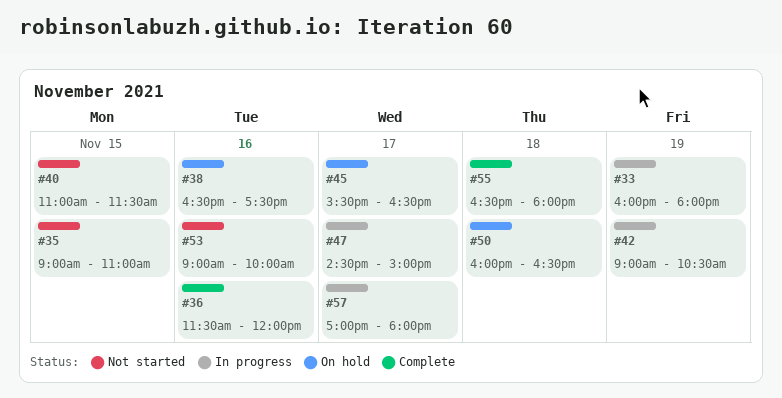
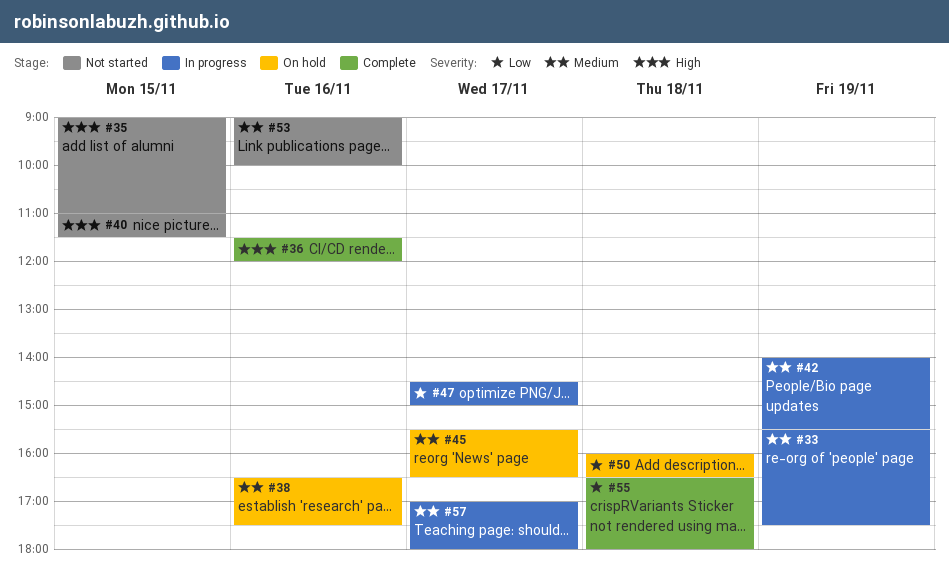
#33, begins: 16:00 -> 15:30
#33, ends: 18:00 -> 17:30
#42, begins: 09:00 -> 14:00
#42, ends: 10:30 -> 15:30

